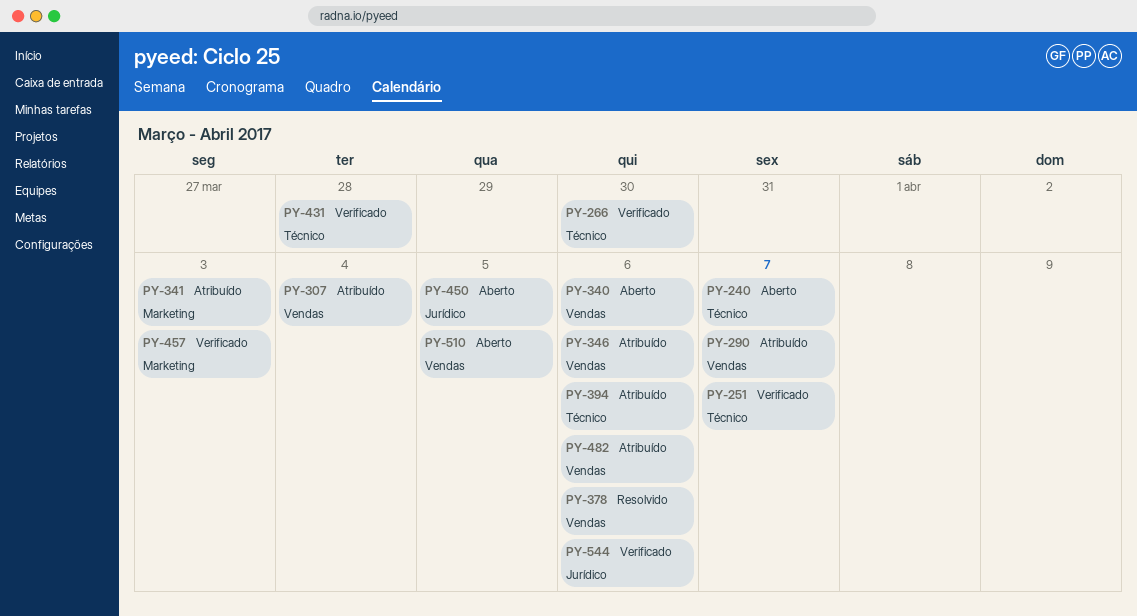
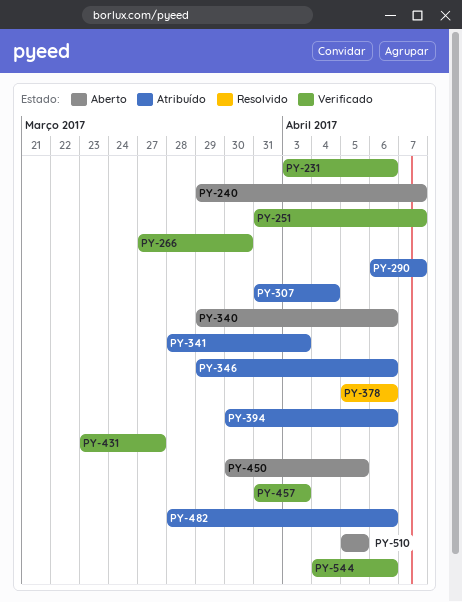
PY-231: none -> present
PY-431, due: Mar 28 -> Mar 27

